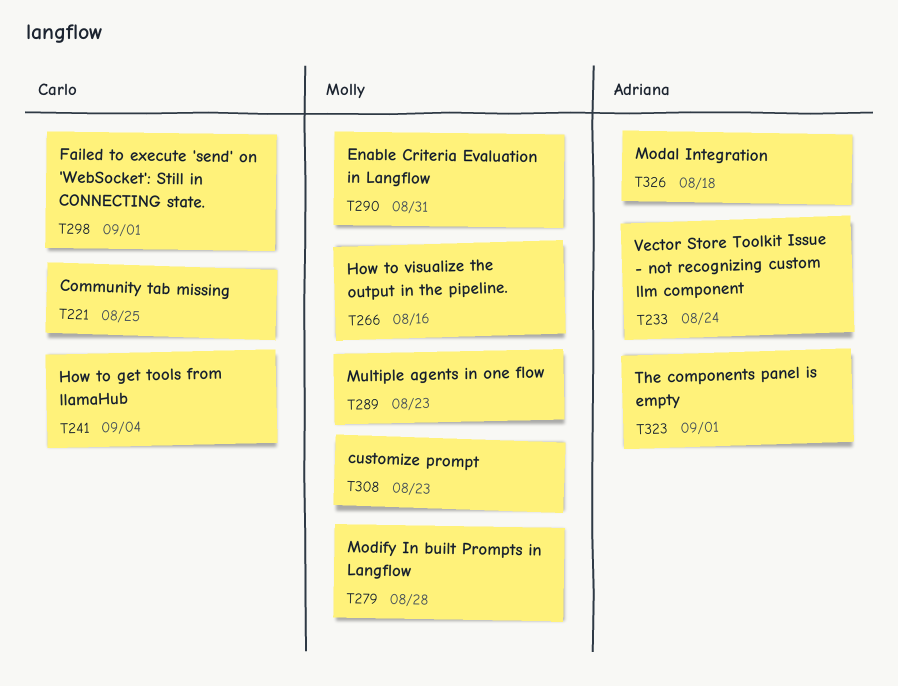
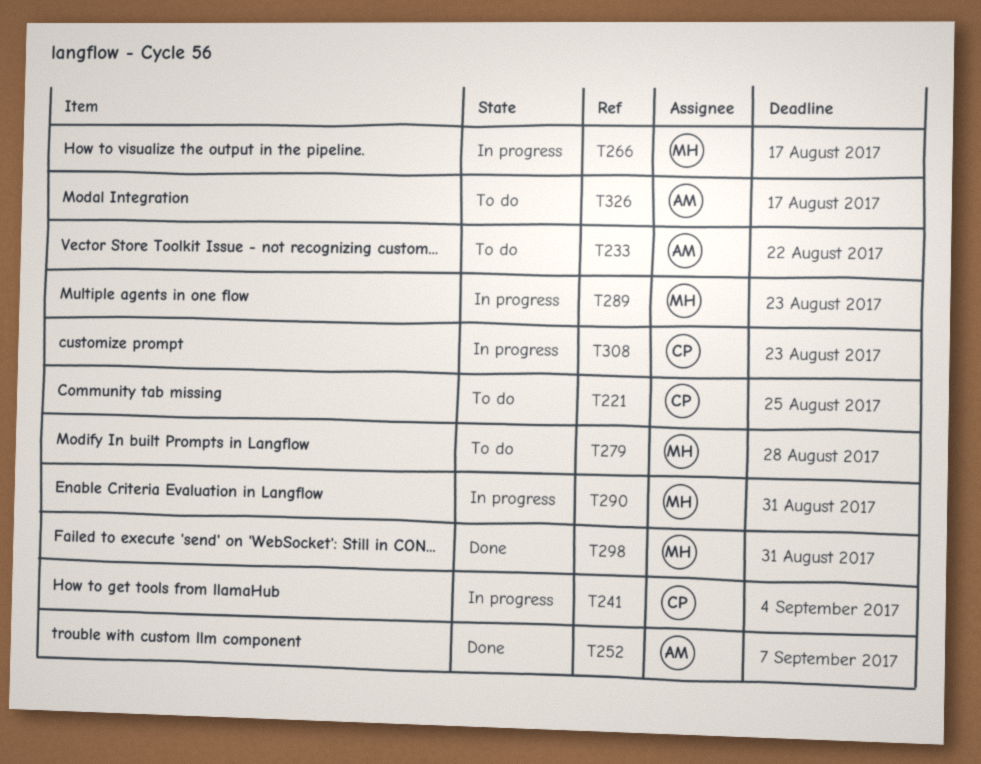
T233, due: Aug 24 -> Aug 22
T252: none -> present
T266, due: Aug 16 -> Aug 17
T298, owner: Carlo -> Molly
T298, due: Sep 1 -> Aug 31
T308, owner: Molly -> Carlo
T323: present -> none
T326, due: Aug 18 -> Aug 17

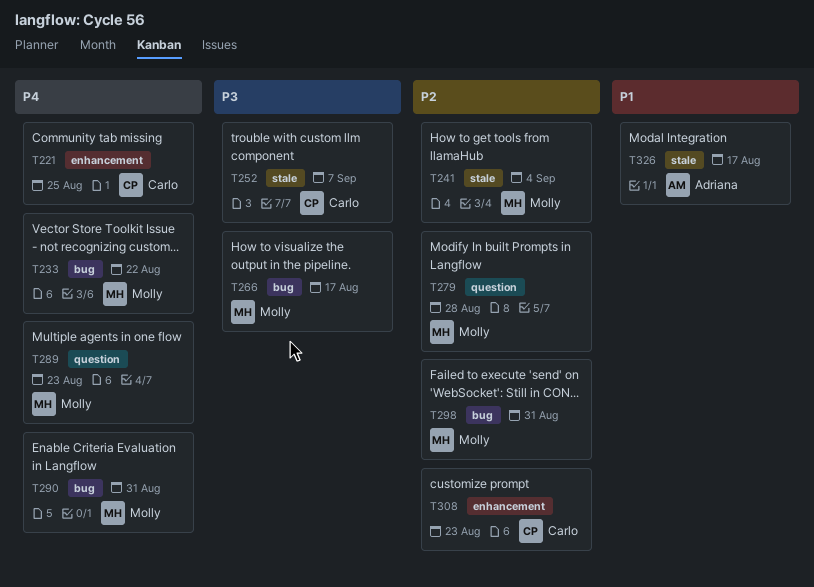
T233, owner: Adriana -> Molly
T241, owner: Carlo -> Molly
T252, owner: Adriana -> Carlo

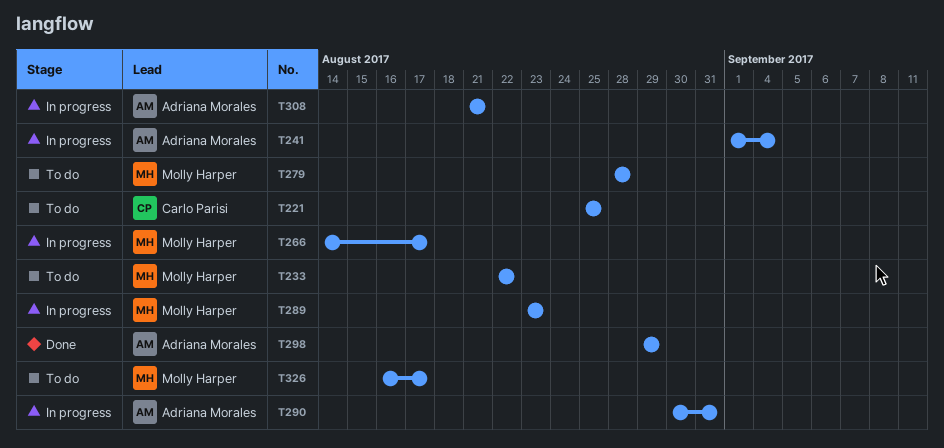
T241, owner: Molly Harper -> Adriana Morales
T252: present -> none
T290, owner: Molly Harper -> Adriana Morales
T298, owner: Molly Harper -> Adriana Morales
T298, due: Aug 31 -> Aug 29
T308, owner: Carlo Parisi -> Adriana Morales
T308, due: Aug 23 -> Aug 21
T326, owner: Adriana Morales -> Molly Harper

